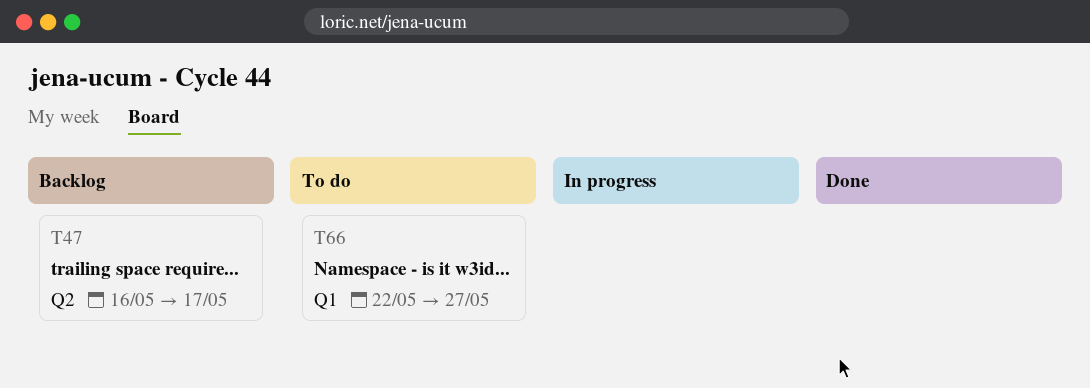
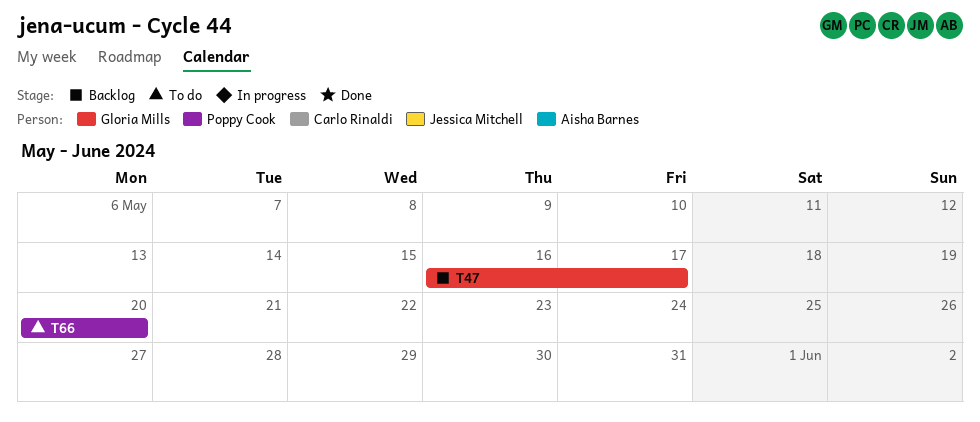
T66, start: May 22 -> May 20
T66, due: May 27 -> May 20

